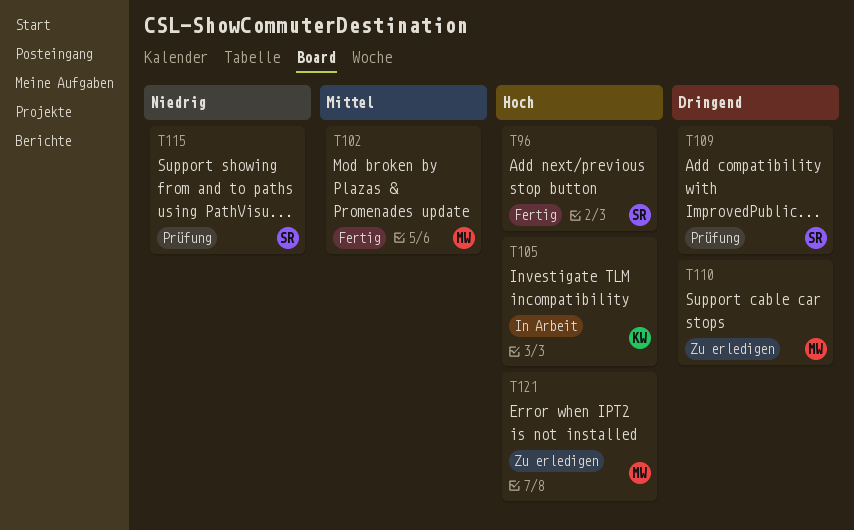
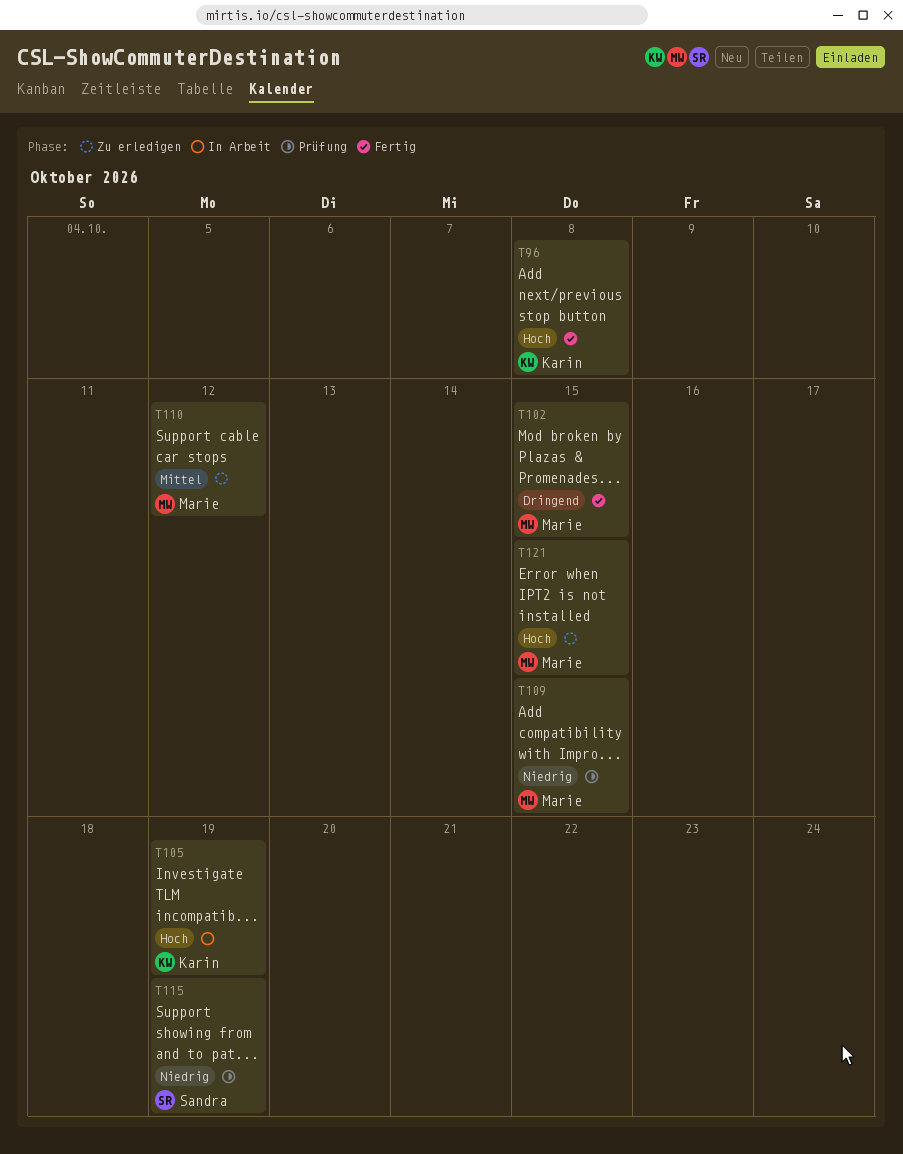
T96, owner: Sandra -> Karin
T102, priority: Mittel -> Dringend
T109, owner: Sandra -> Marie
T109, priority: Dringend -> Niedrig
T110, priority: Dringend -> Mittel

